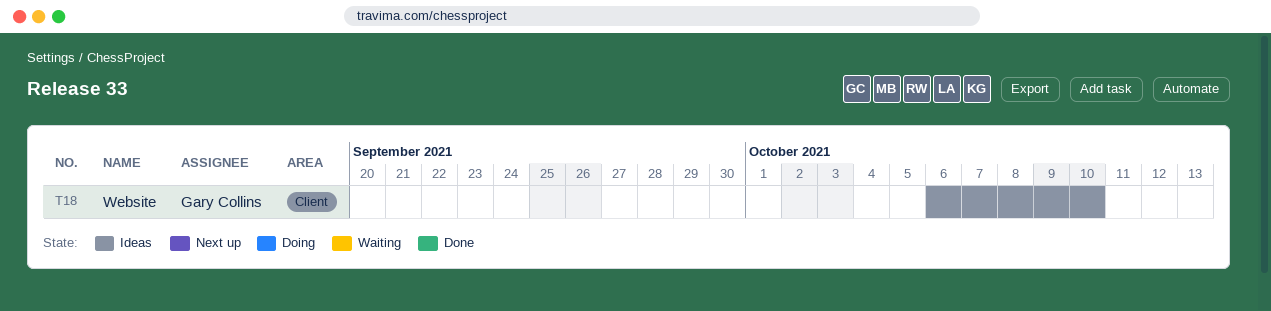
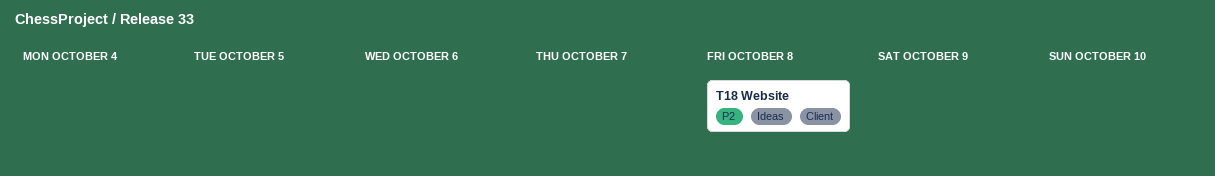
T18, due: Oct 10 -> Oct 8

